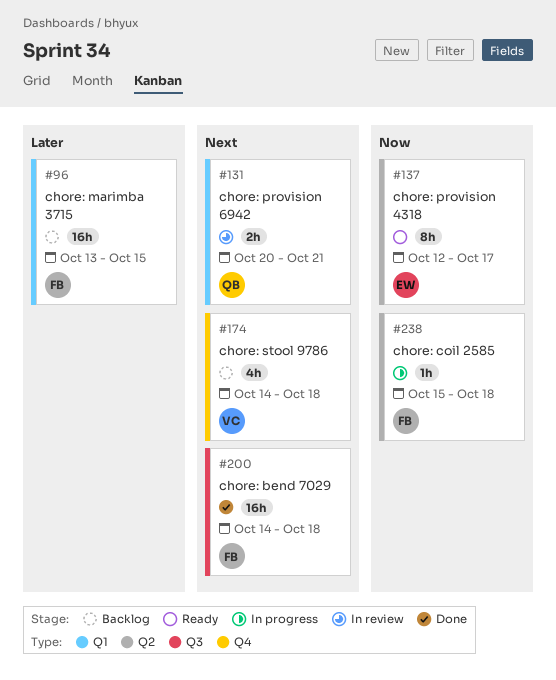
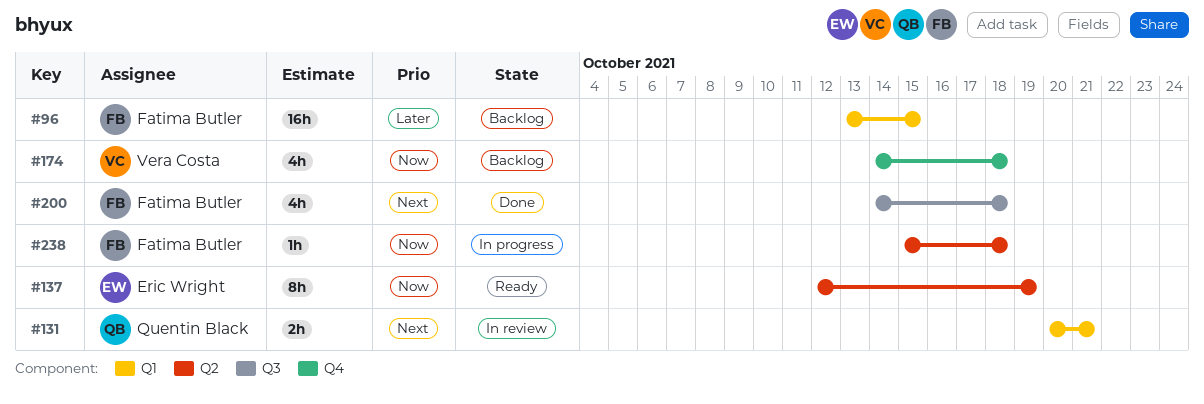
#137, due: Oct 17 -> Oct 19
#174, priority: Next -> Now
#200, estimate: 16h -> 4h

